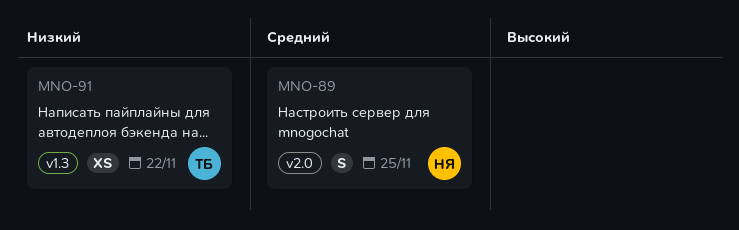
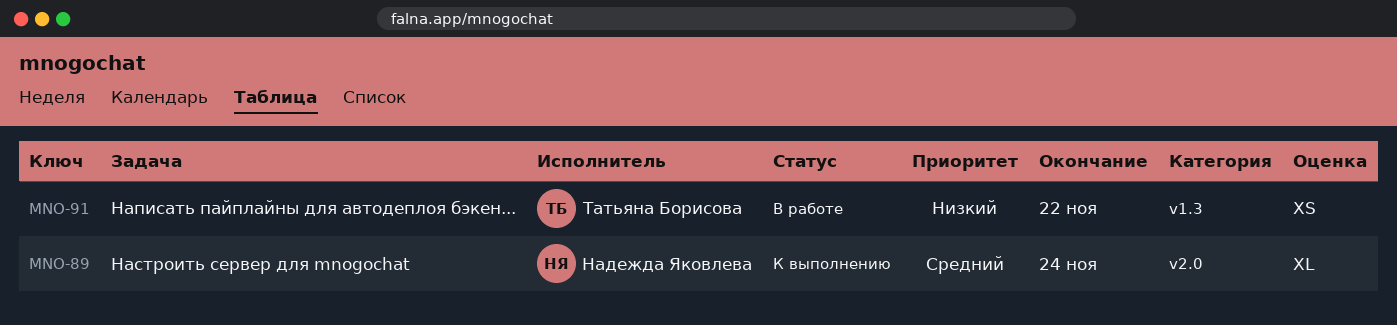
MNO-89, estimate: S -> XL
MNO-89, due: Nov 25 -> Nov 24

